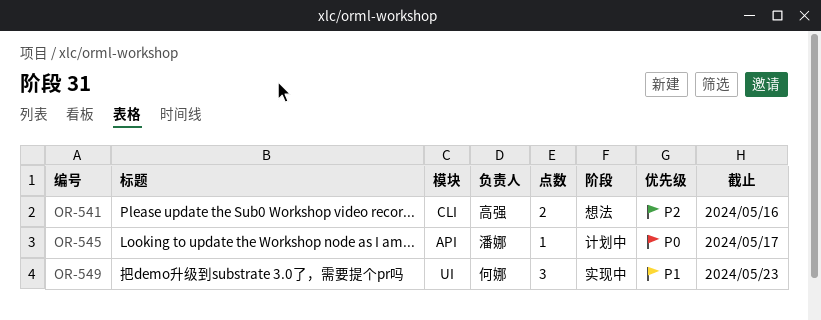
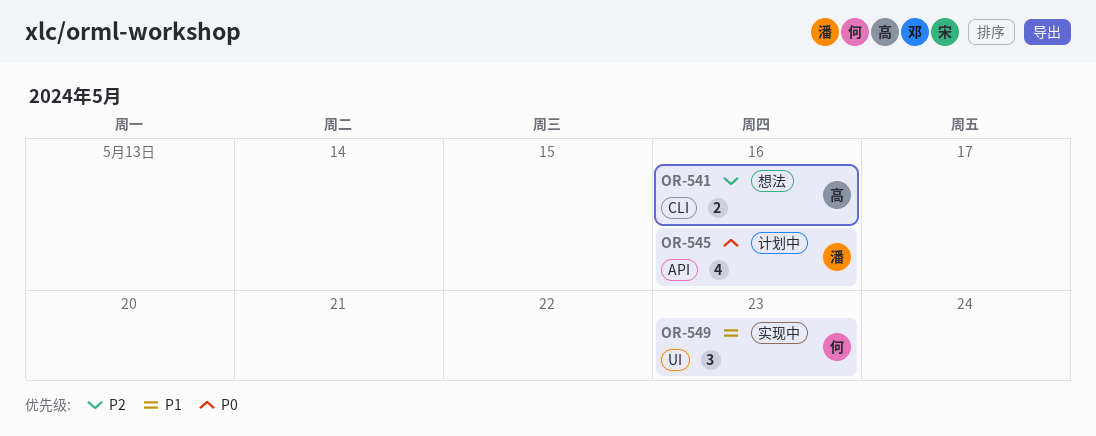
OR-545, estimate: 1 -> 4
OR-545, due: May 17 -> May 16

